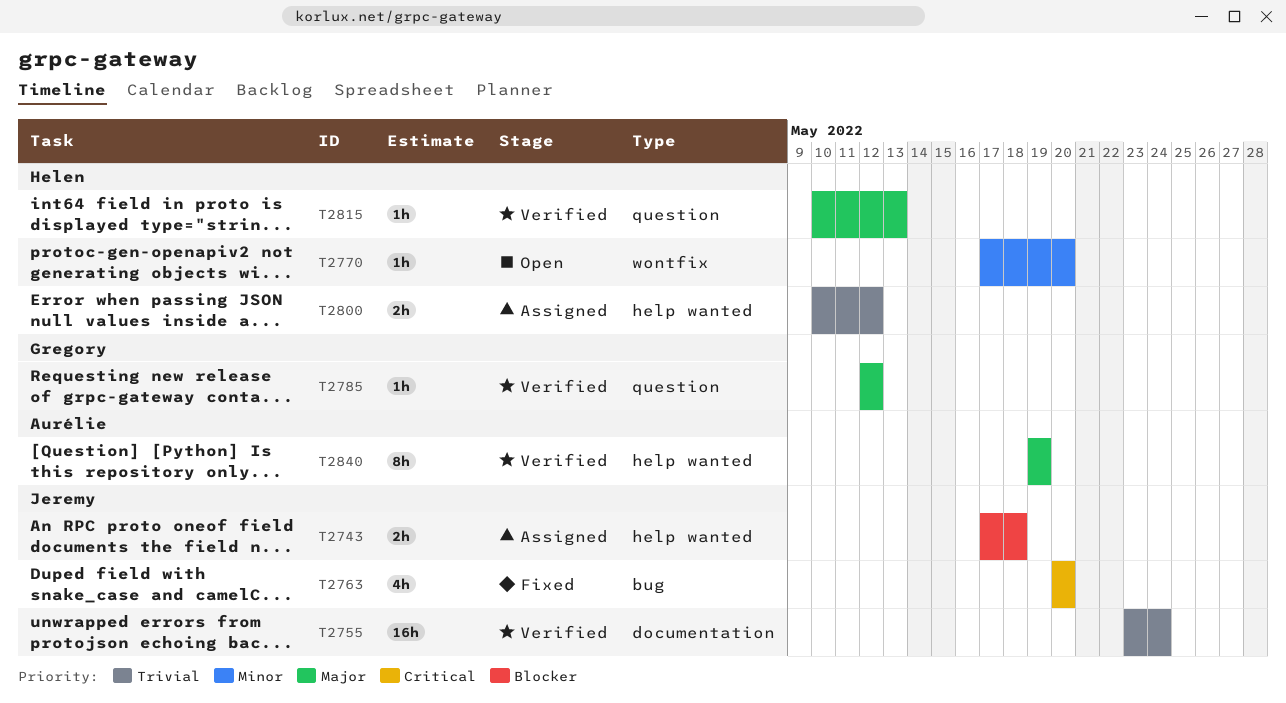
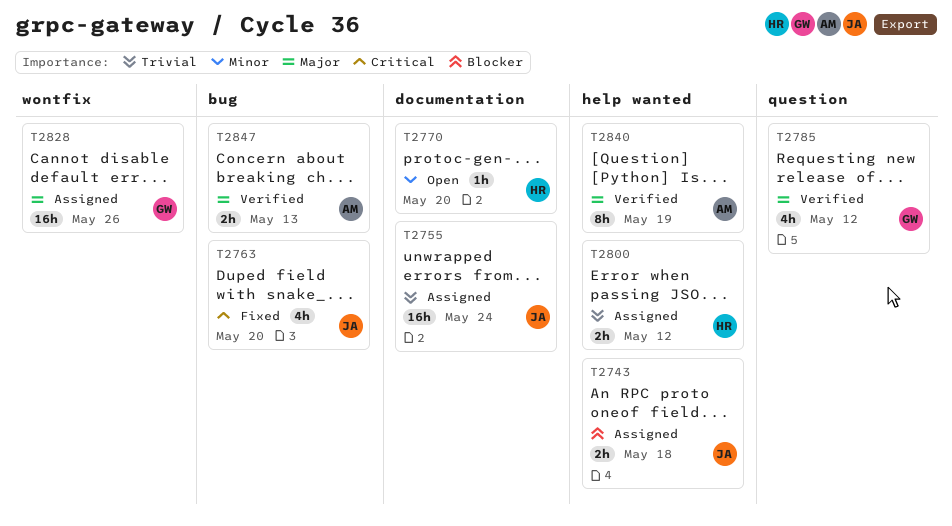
T2755, status: Verified -> Assigned
T2770, label: wontfix -> documentation
T2785, estimate: 1h -> 4h
T2815: present -> none
T2828: none -> present
T2847: none -> present

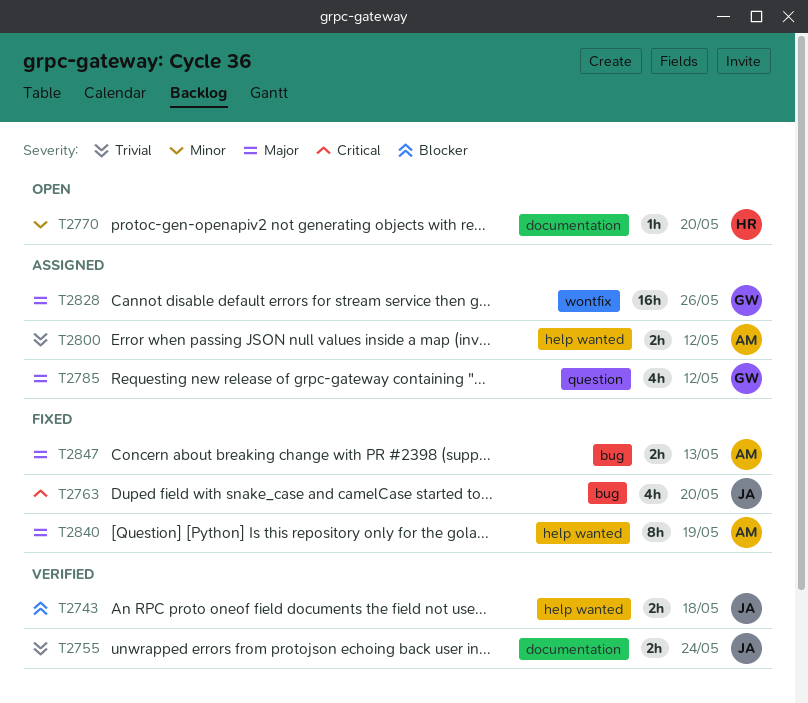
T2743, status: Assigned -> Verified
T2755, status: Assigned -> Verified
T2755, estimate: 16h -> 2h
T2785, status: Verified -> Assigned
T2800, owner: HR -> AM
T2840, status: Verified -> Fixed
T2847, status: Verified -> Fixed

